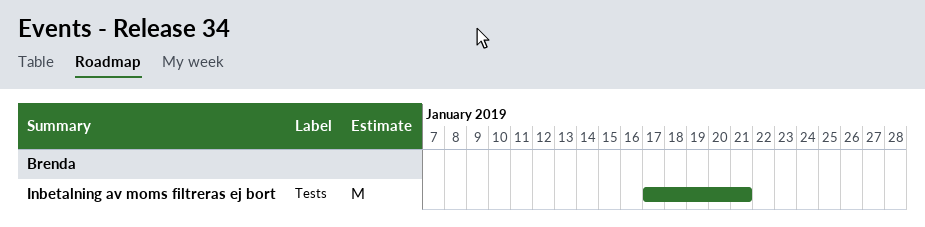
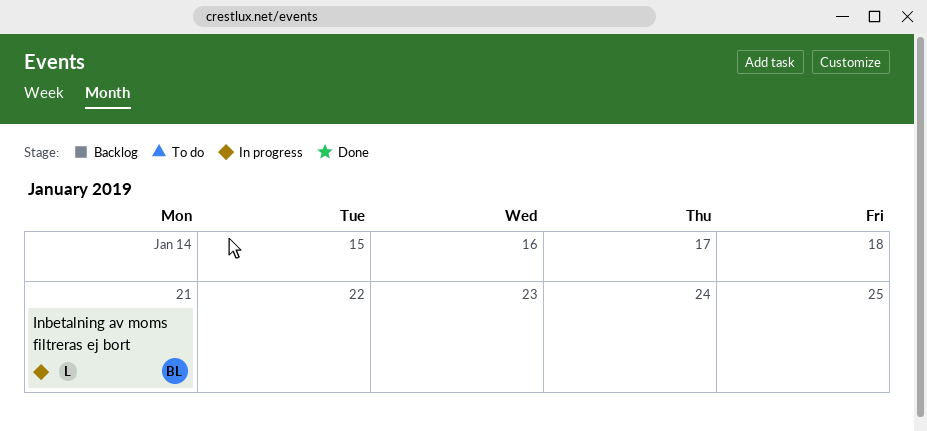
Inbetalning av moms filtreras ej bort, estimate: M -> L

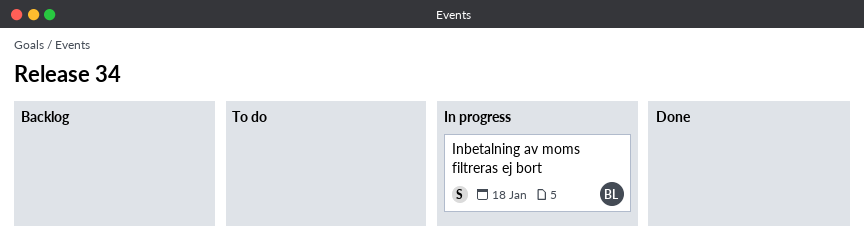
Inbetalning av moms filtreras ej bort, estimate: L -> S
Inbetalning av moms filtreras ej bort, due: Jan 21 -> Jan 18

